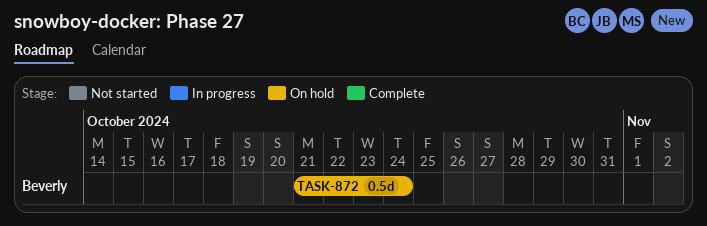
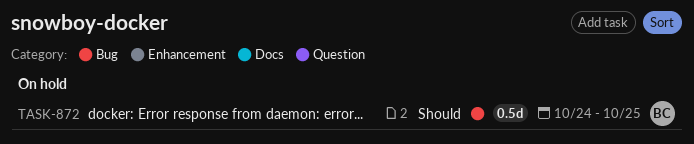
TASK-872, start: Oct 21 -> Oct 24
TASK-872, due: Oct 24 -> Oct 25

